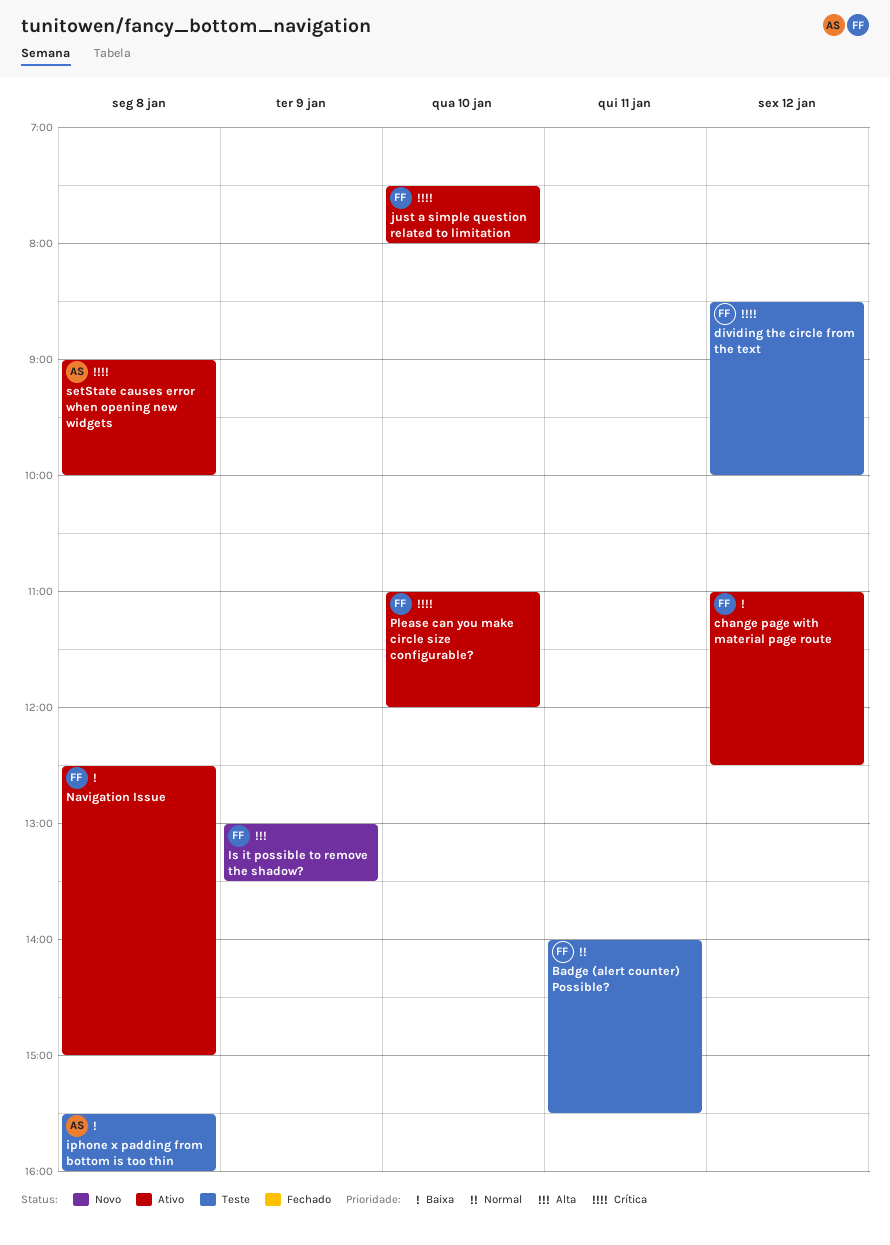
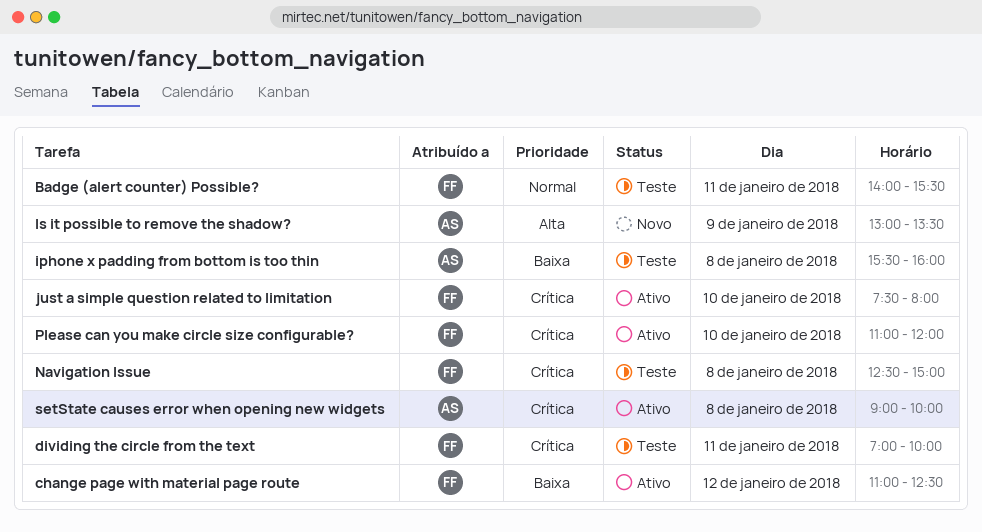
dividing the circle from the text, day: Jan 12 -> Jan 11
dividing the circle from the text, begins: 08:30 -> 07:00
Is it possible to remove the shadow?, owner: FF -> AS
Navigation Issue, status: Ativo -> Teste
Navigation Issue, priority: Baixa -> Crítica

